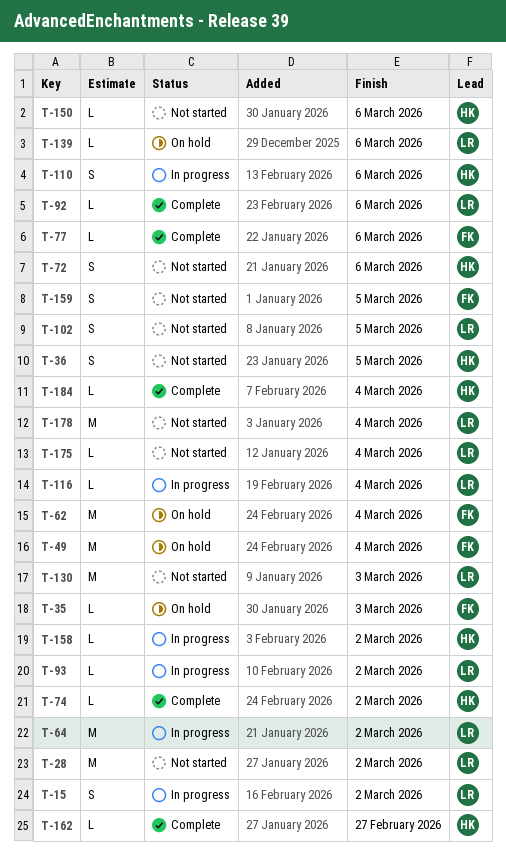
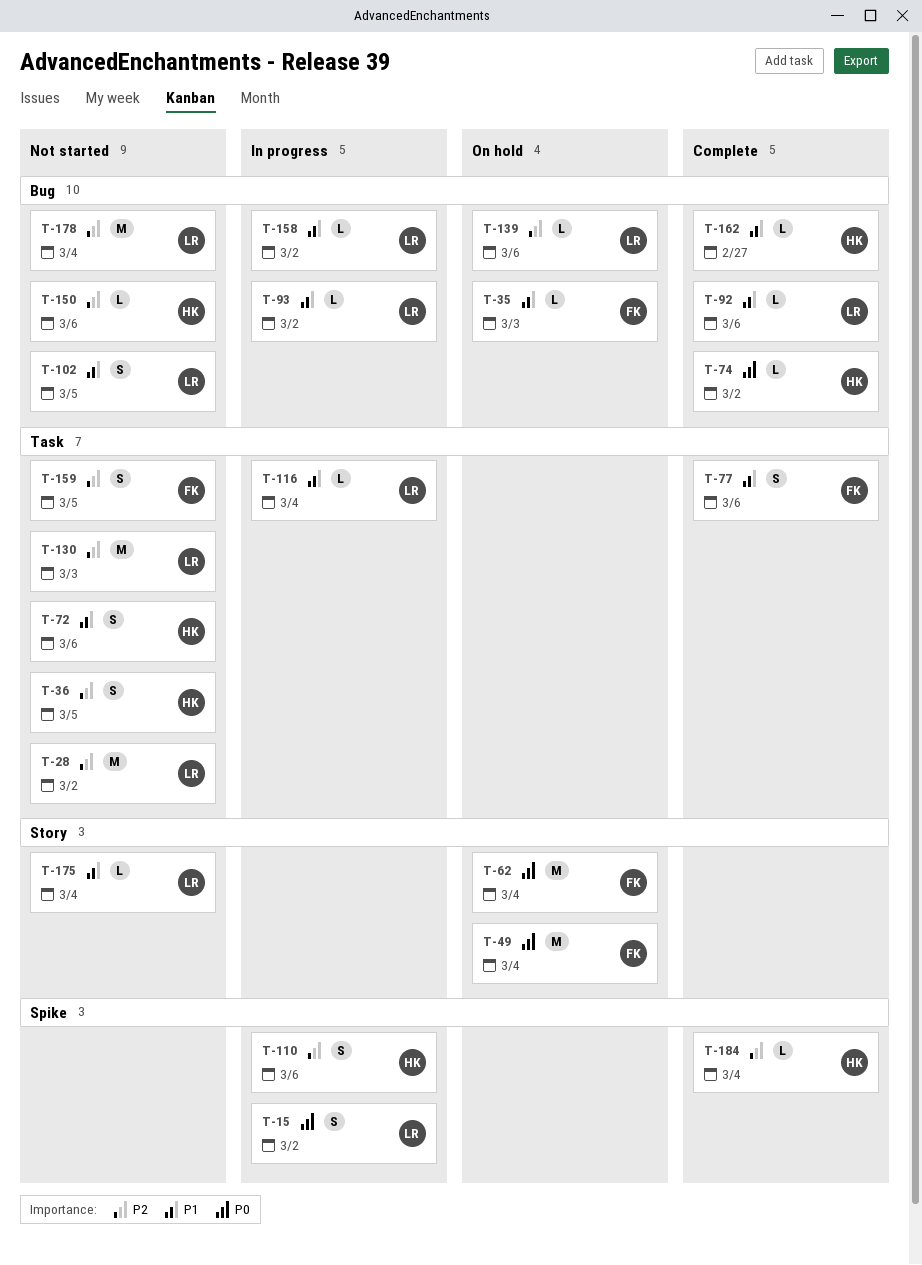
T-64: present -> none
T-77, estimate: L -> S
T-158, owner: HK -> LR

